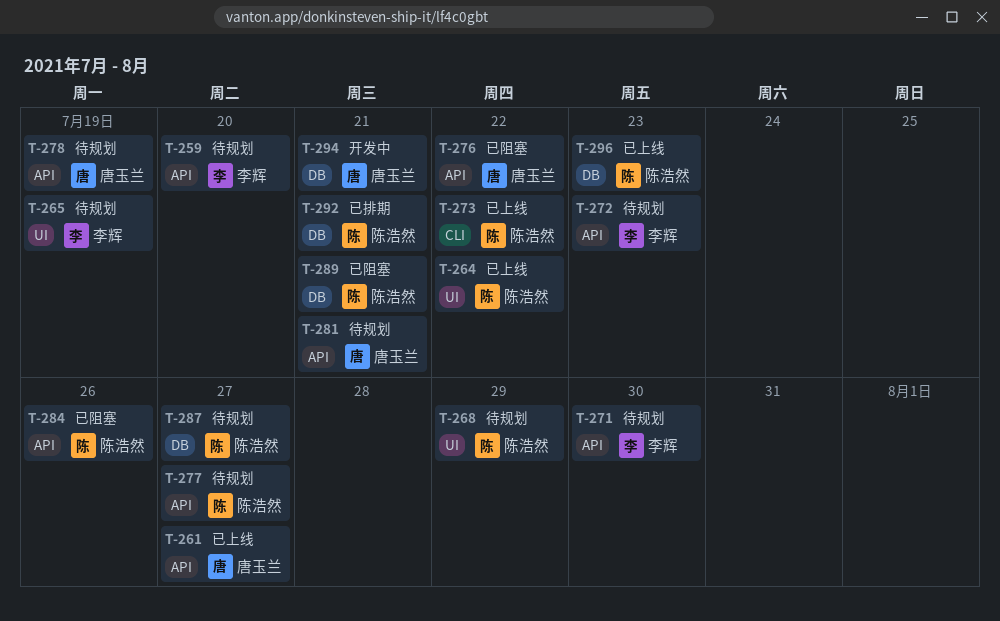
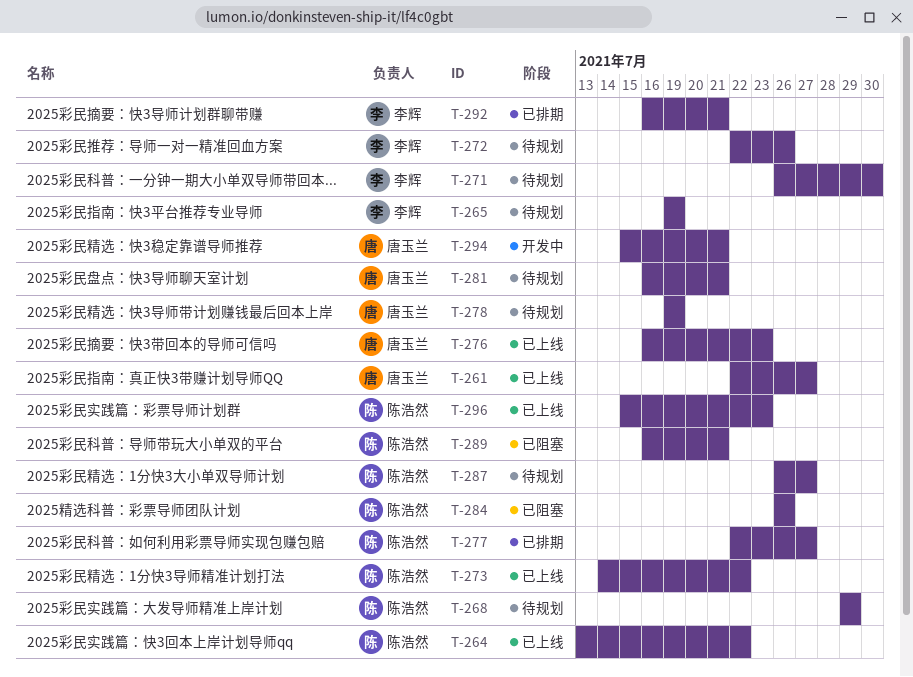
T-259: present -> none
T-272, due: Jul 23 -> Jul 26
T-276, status: 已阻塞 -> 已上线
T-276, due: Jul 22 -> Jul 23
T-277, status: 待规划 -> 已排期
T-292, owner: 陈浩然 -> 李辉

